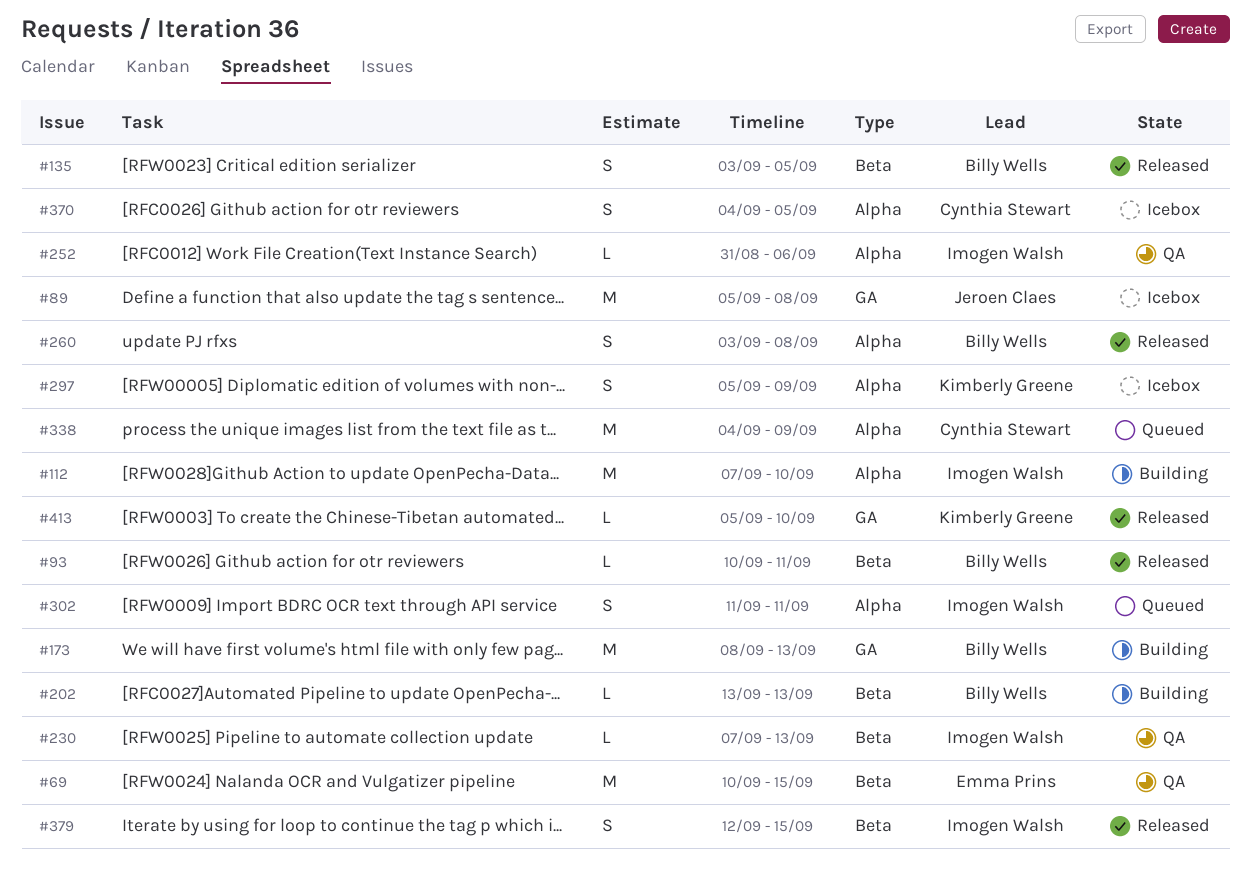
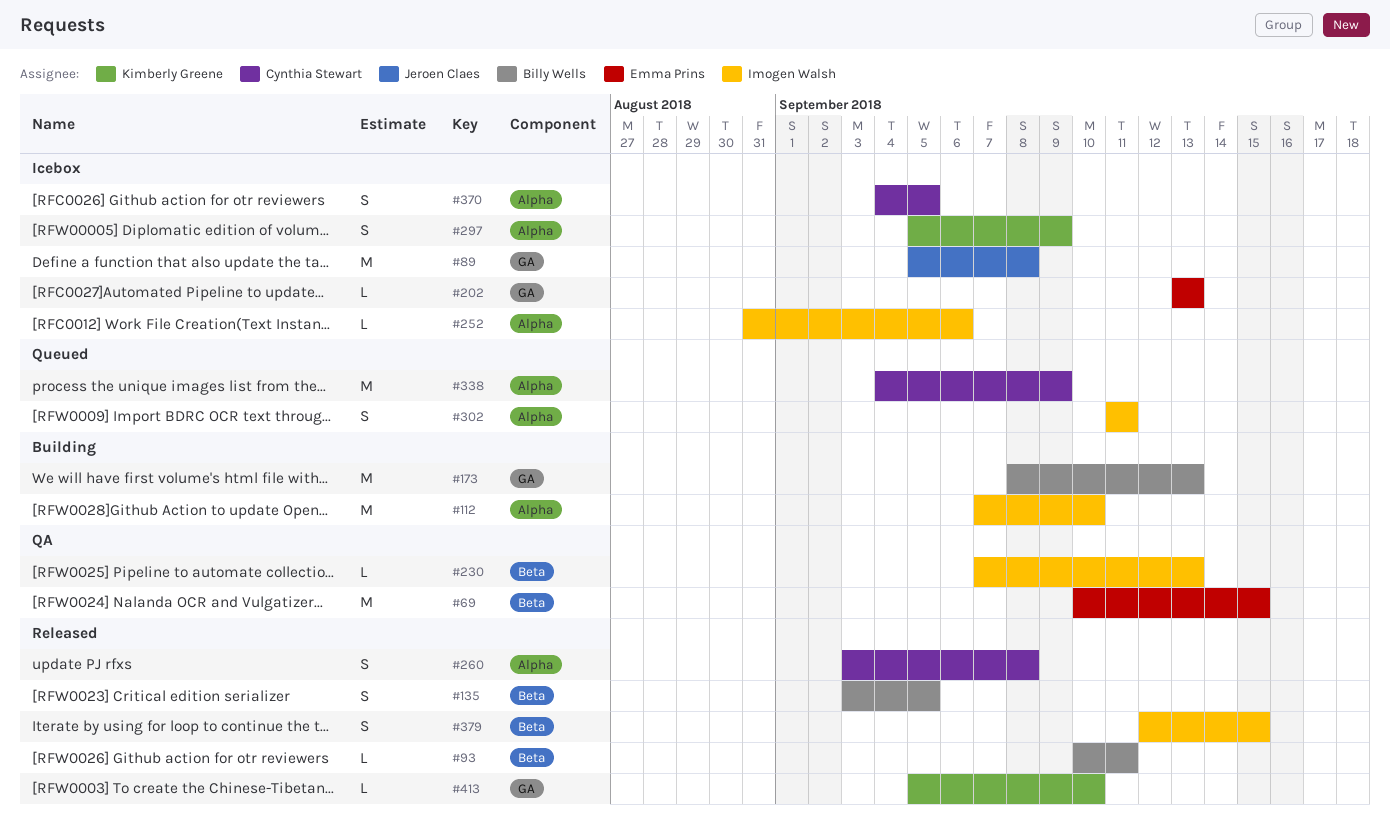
#202, status: Building -> Icebox
#202, owner: Billy Wells -> Emma Prins
#202, label: Beta -> GA
#252, status: QA -> Icebox
#260, owner: Billy Wells -> Cynthia Stewart

